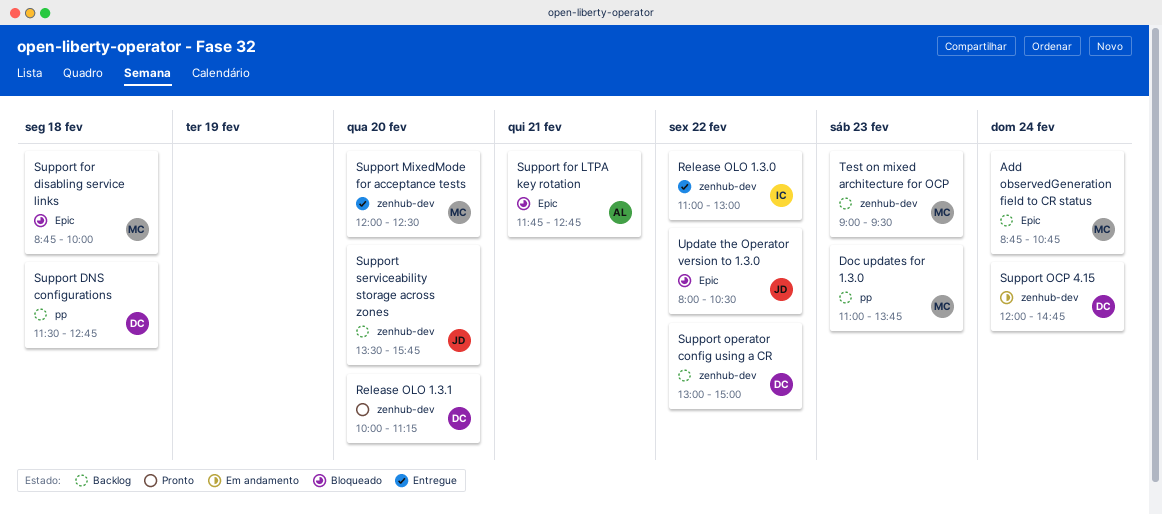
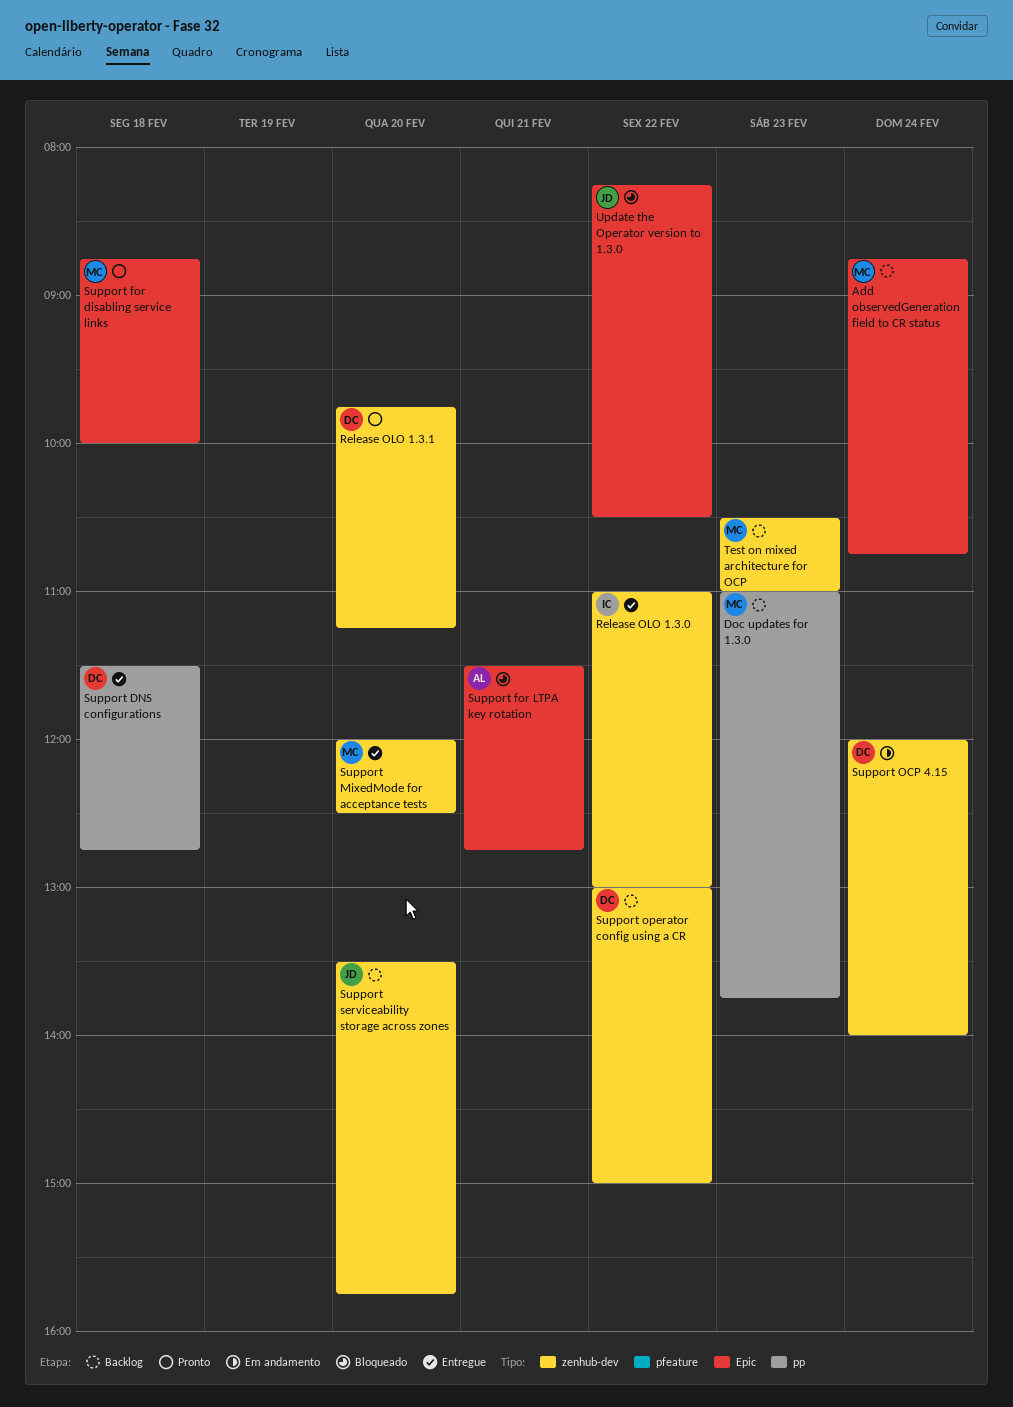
Release OLO 1.3.1, begins: 10:00 -> 09:45
Support DNS configurations, status: Backlog -> Entregue
Support for disabling service links, status: Bloqueado -> Pronto
Support for LTPA key rotation, begins: 11:45 -> 11:30
Support OCP 4.15, ends: 14:45 -> 14:00
Test on mixed architecture for OCP, begins: 09:00 -> 10:30
Test on mixed architecture for OCP, ends: 09:30 -> 11:00
Update the Operator version to 1.3.0, begins: 08:00 -> 08:15

